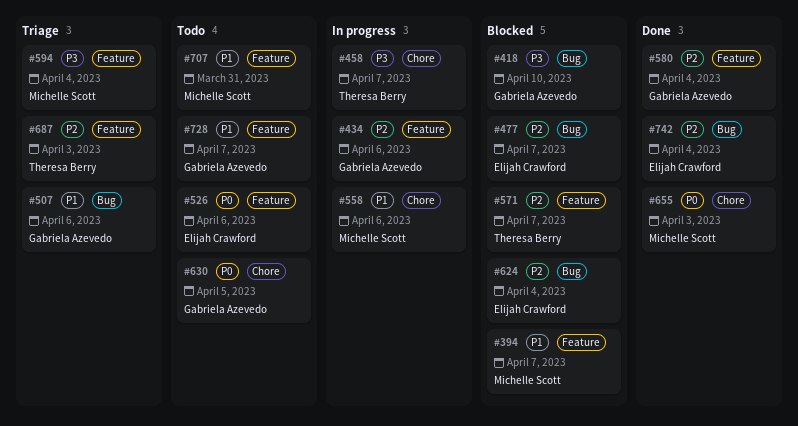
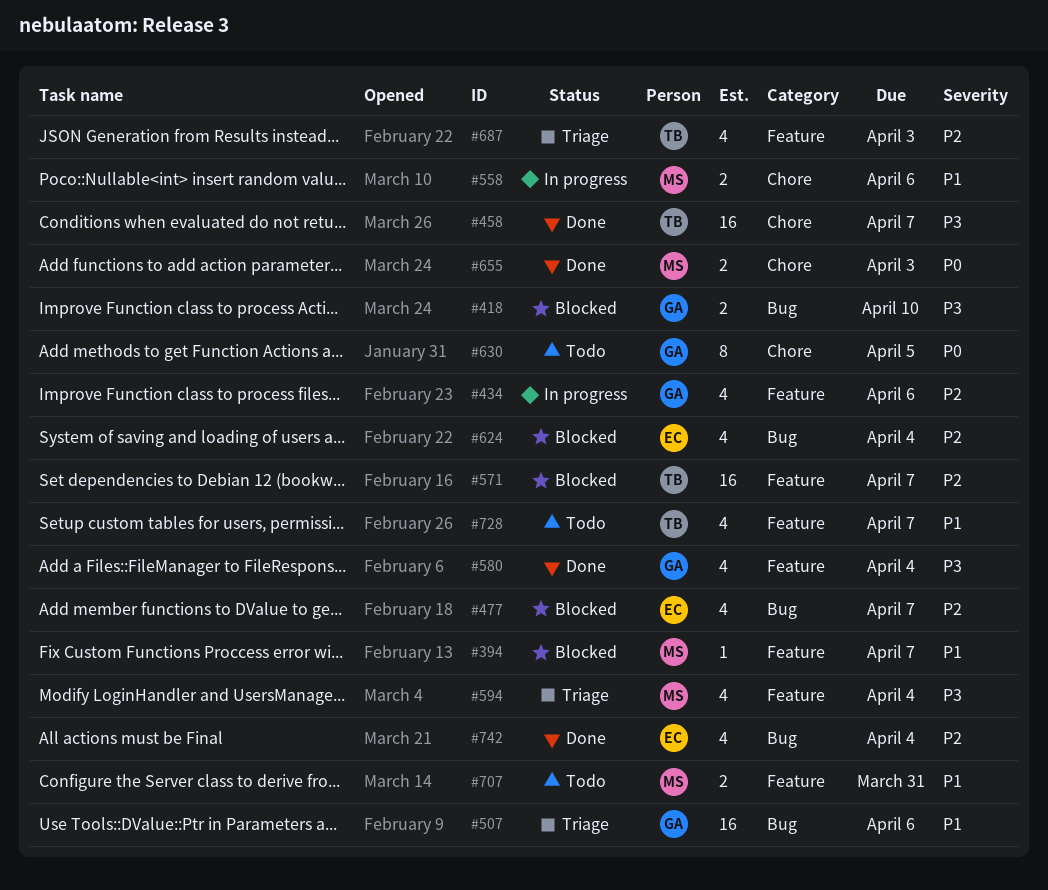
#458, status: In progress -> Done
#526: present -> none
#580, priority: P2 -> P3
#728, owner: Gabriela Azevedo -> Theresa Berry

